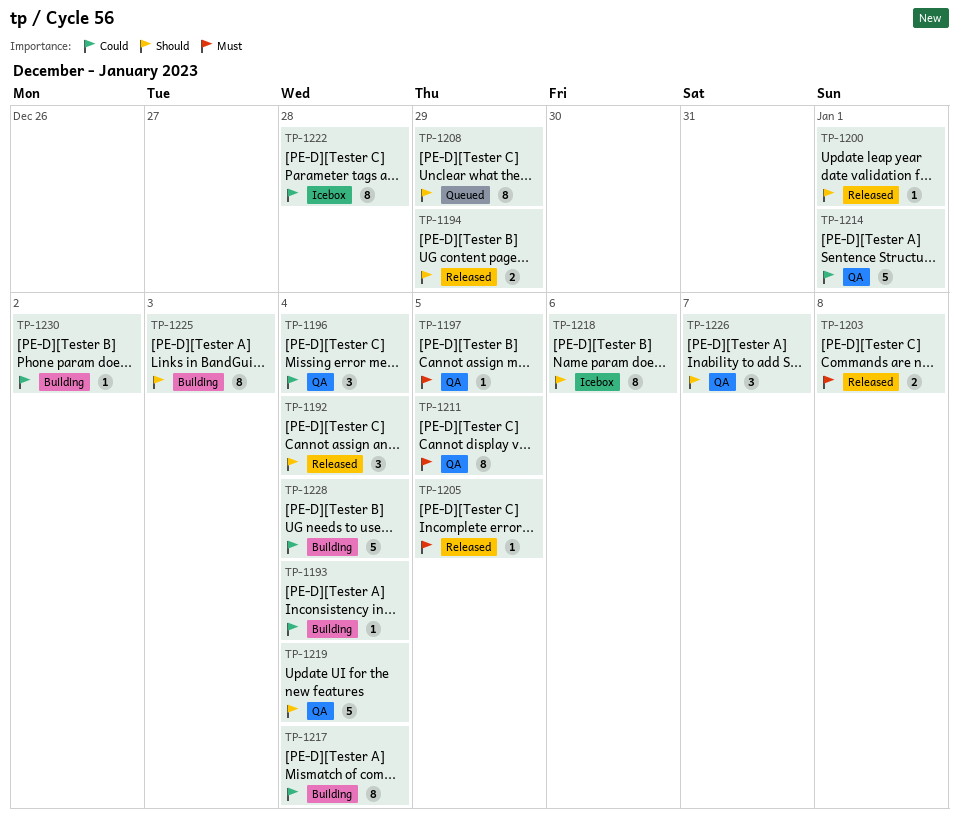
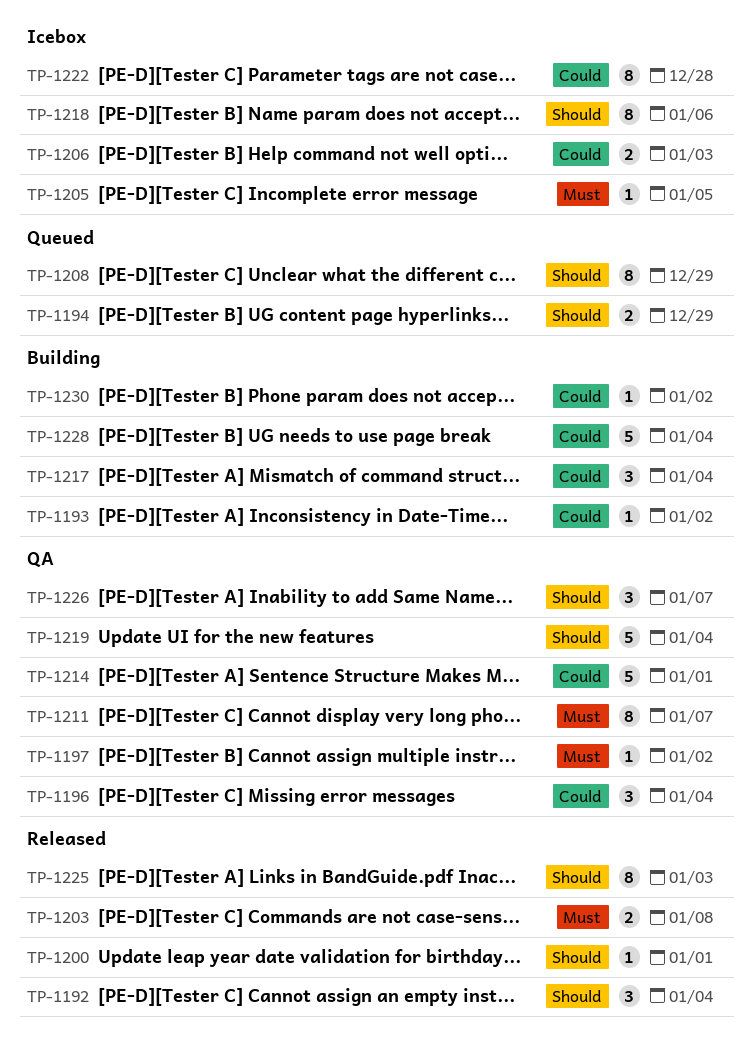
TP-1193, due: Jan 4 -> Jan 2
TP-1194, status: Released -> Queued
TP-1197, due: Jan 5 -> Jan 2
TP-1205, status: Released -> Icebox
TP-1206: none -> present
TP-1211, due: Jan 5 -> Jan 7
TP-1217, estimate: 8 -> 3
TP-1225, status: Building -> Released

